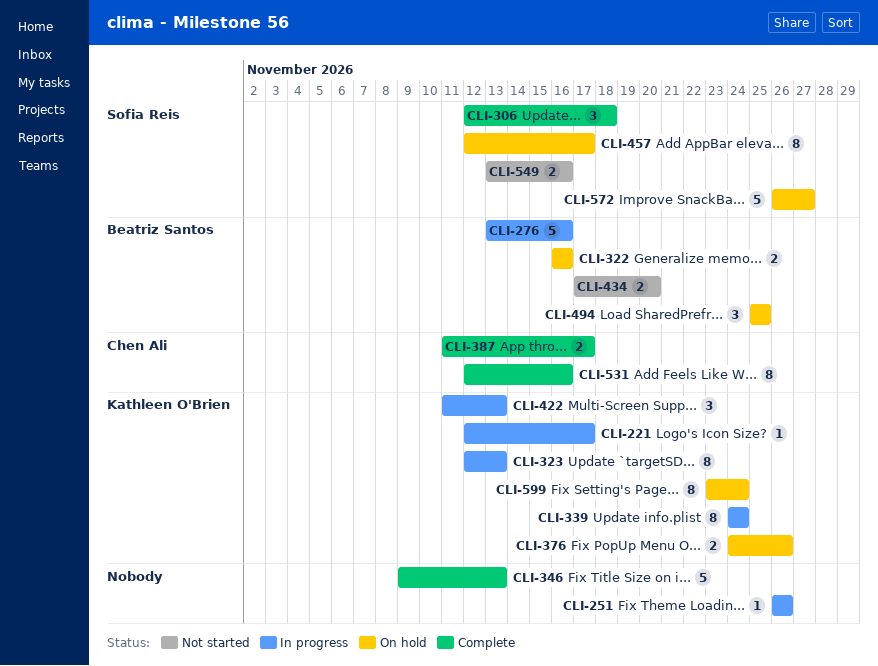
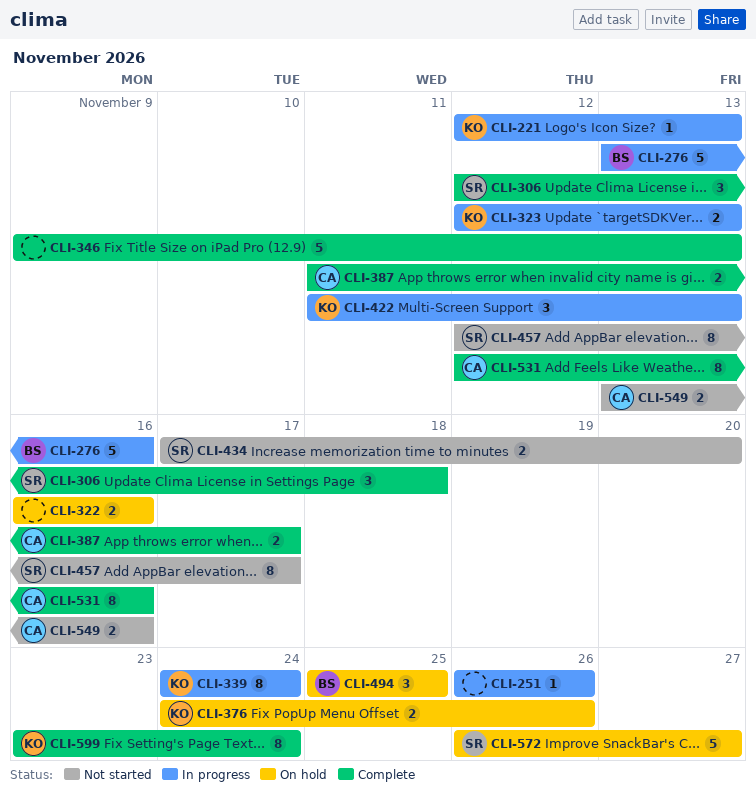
CLI-221, due: Nov 17 -> Nov 13
CLI-322, owner: Beatriz Santos -> none
CLI-323, estimate: 8 -> 2
CLI-434, owner: Beatriz Santos -> Sofia Reis
CLI-457, status: On hold -> Not started
CLI-549, owner: Sofia Reis -> Chen Ali
CLI-599, status: On hold -> Complete

